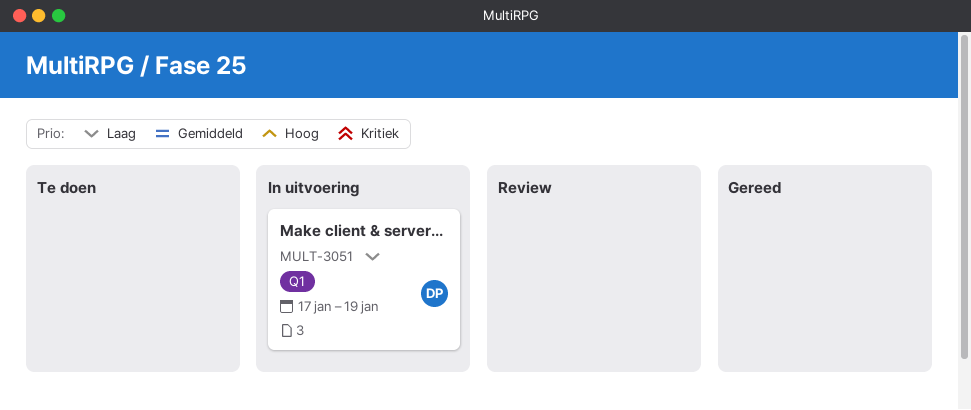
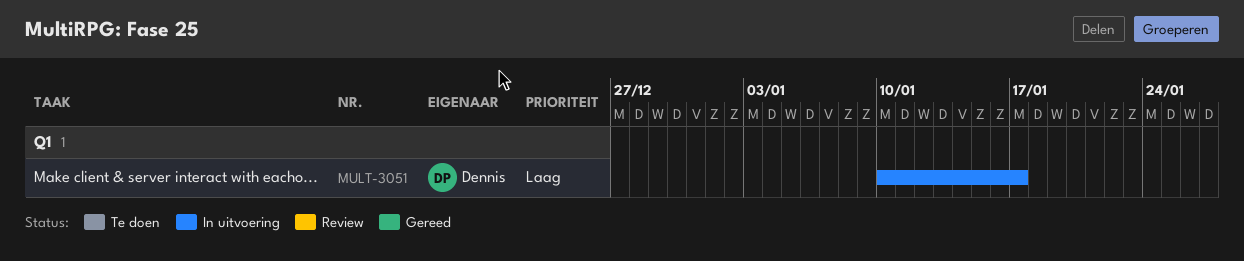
MULT-3051, start: Jan 17 -> Jan 10
MULT-3051, due: Jan 19 -> Jan 17

